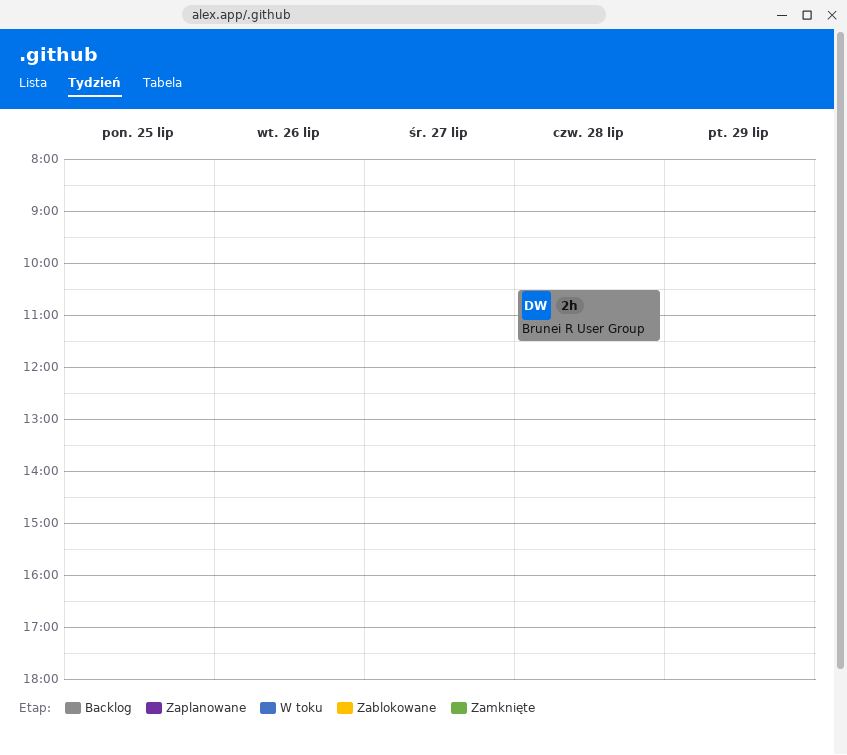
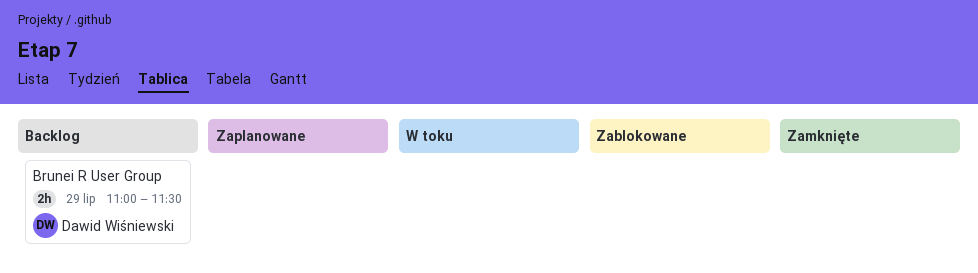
Brunei R User Group, day: Jul 28 -> Jul 29
Brunei R User Group, begins: 10:30 -> 11:00

